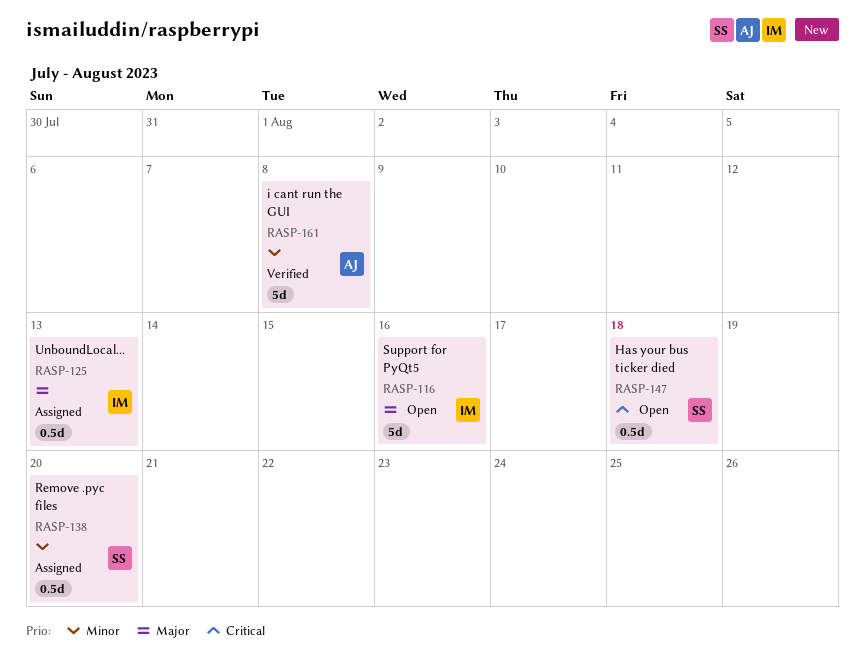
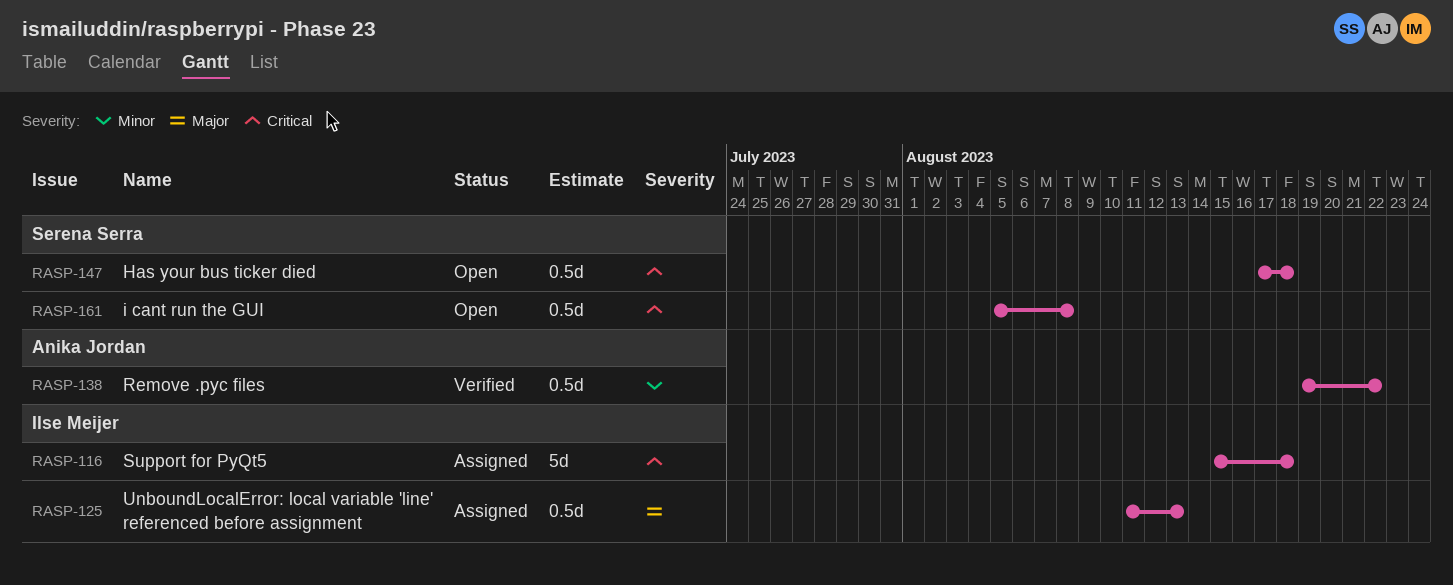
RASP-116, status: Open -> Assigned
RASP-116, priority: Major -> Critical
RASP-116, due: Aug 16 -> Aug 18
RASP-138, status: Assigned -> Verified
RASP-138, owner: Serena Serra -> Anika Jordan
RASP-138, due: Aug 20 -> Aug 22
RASP-161, status: Verified -> Open
RASP-161, owner: Anika Jordan -> Serena Serra
RASP-161, priority: Minor -> Critical
RASP-161, estimate: 5d -> 0.5d

